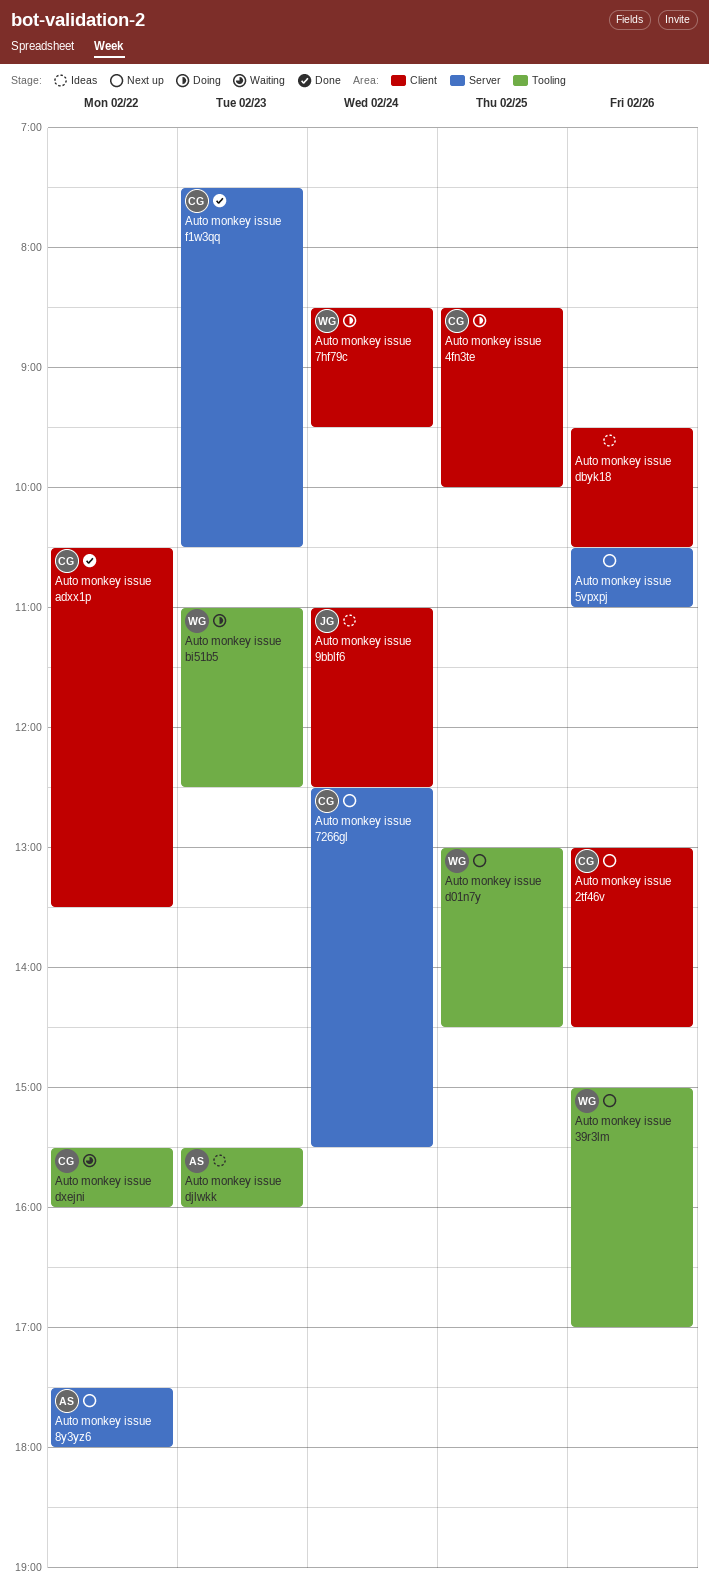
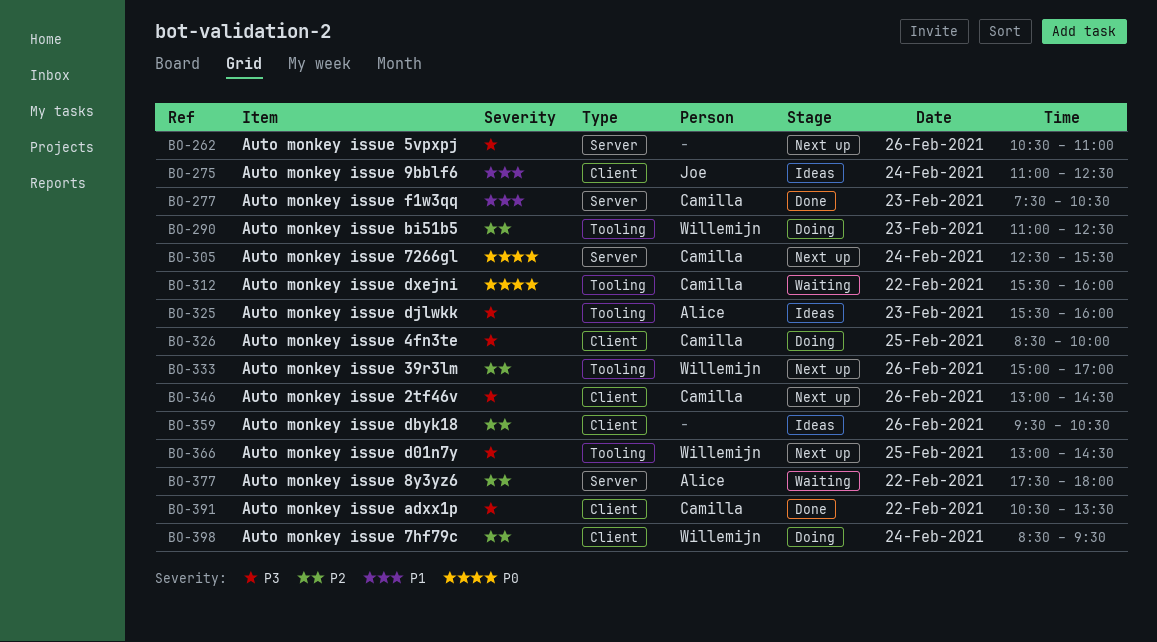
Auto monkey issue 8y3yz6, status: Next up -> Waiting

